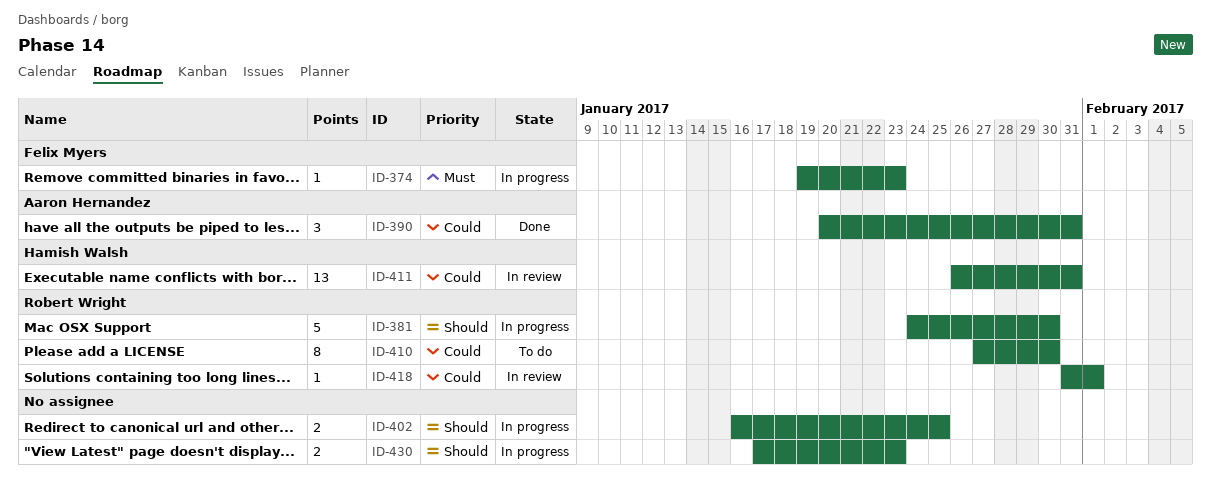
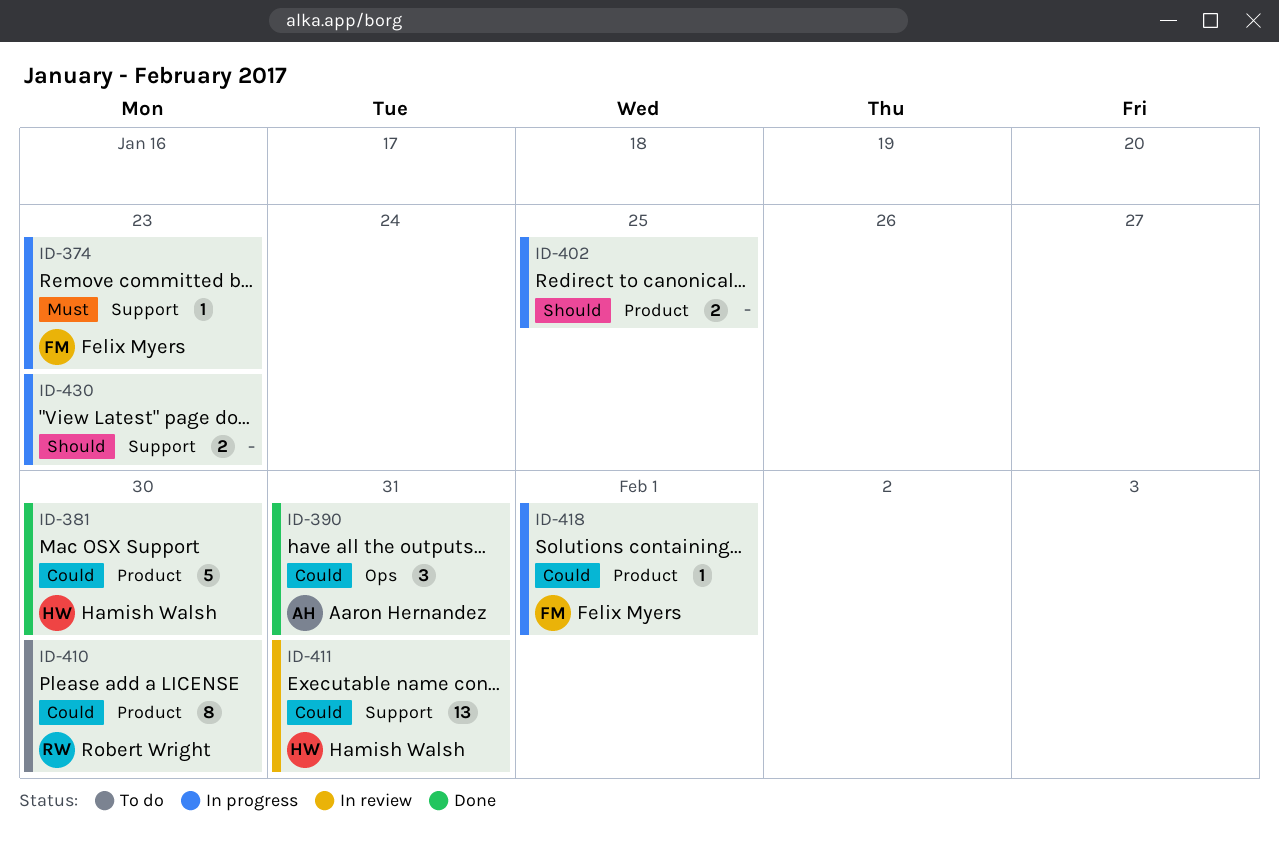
ID-381, status: In progress -> Done
ID-381, owner: Robert Wright -> Hamish Walsh
ID-381, priority: Should -> Could
ID-418, status: In review -> In progress
ID-418, owner: Robert Wright -> Felix Myers

